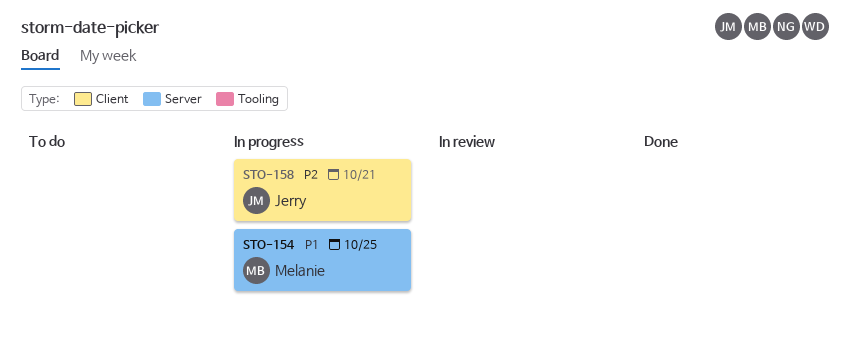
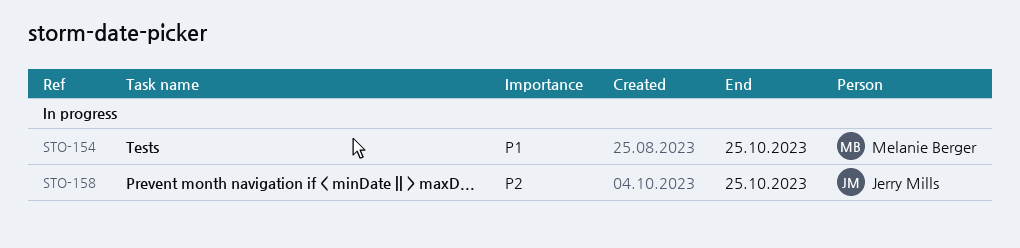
STO-158, due: Oct 21 -> Oct 25

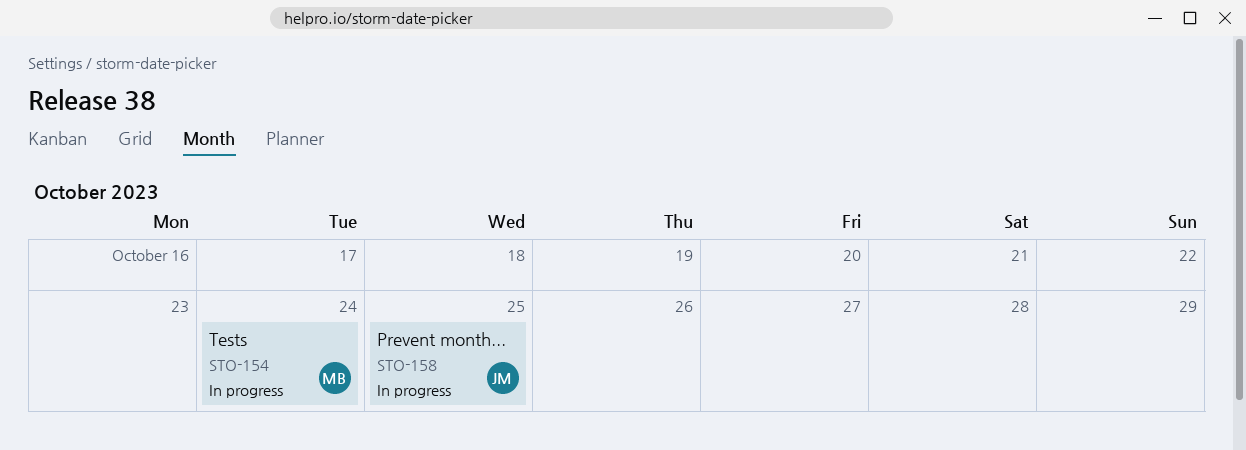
STO-154, due: Oct 25 -> Oct 24

